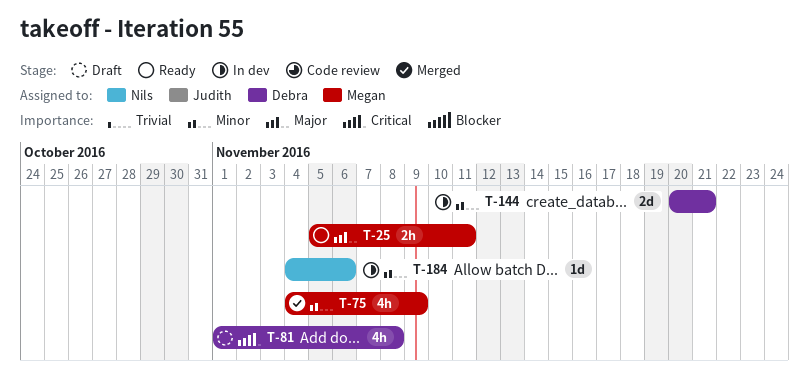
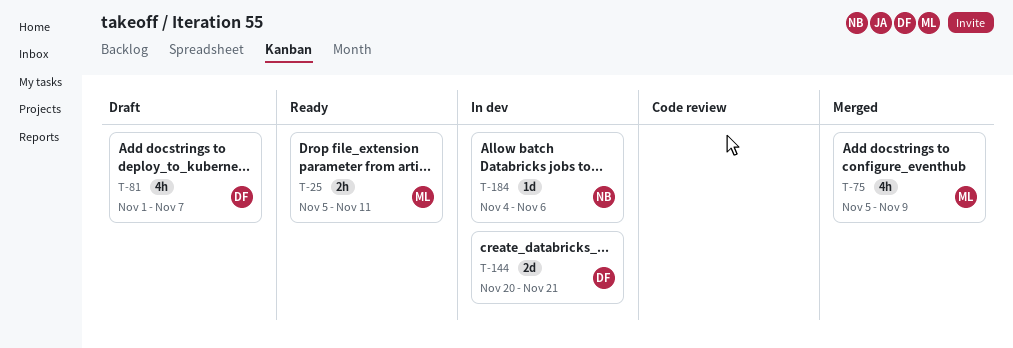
T-75, start: Nov 4 -> Nov 5
T-81, due: Nov 8 -> Nov 7

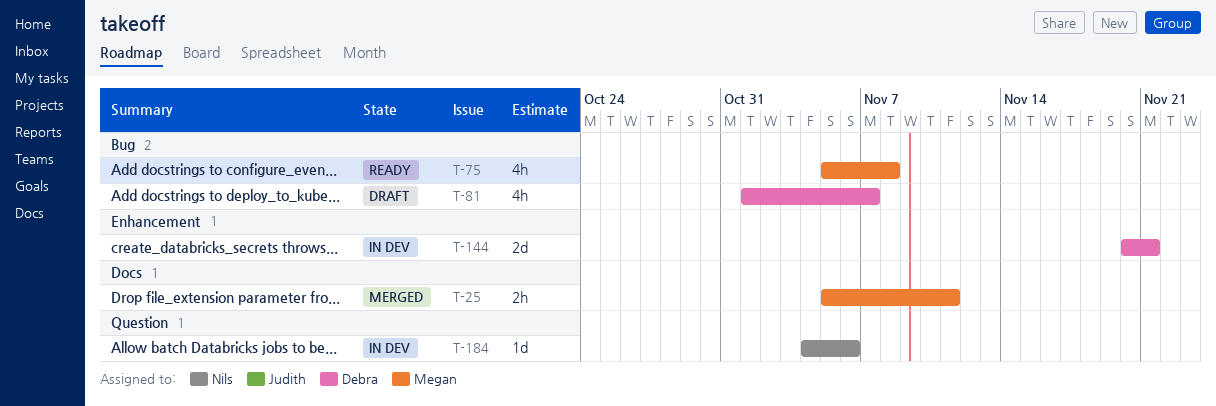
T-25, status: Ready -> Merged
T-75, status: Merged -> Ready
T-75, due: Nov 9 -> Nov 8

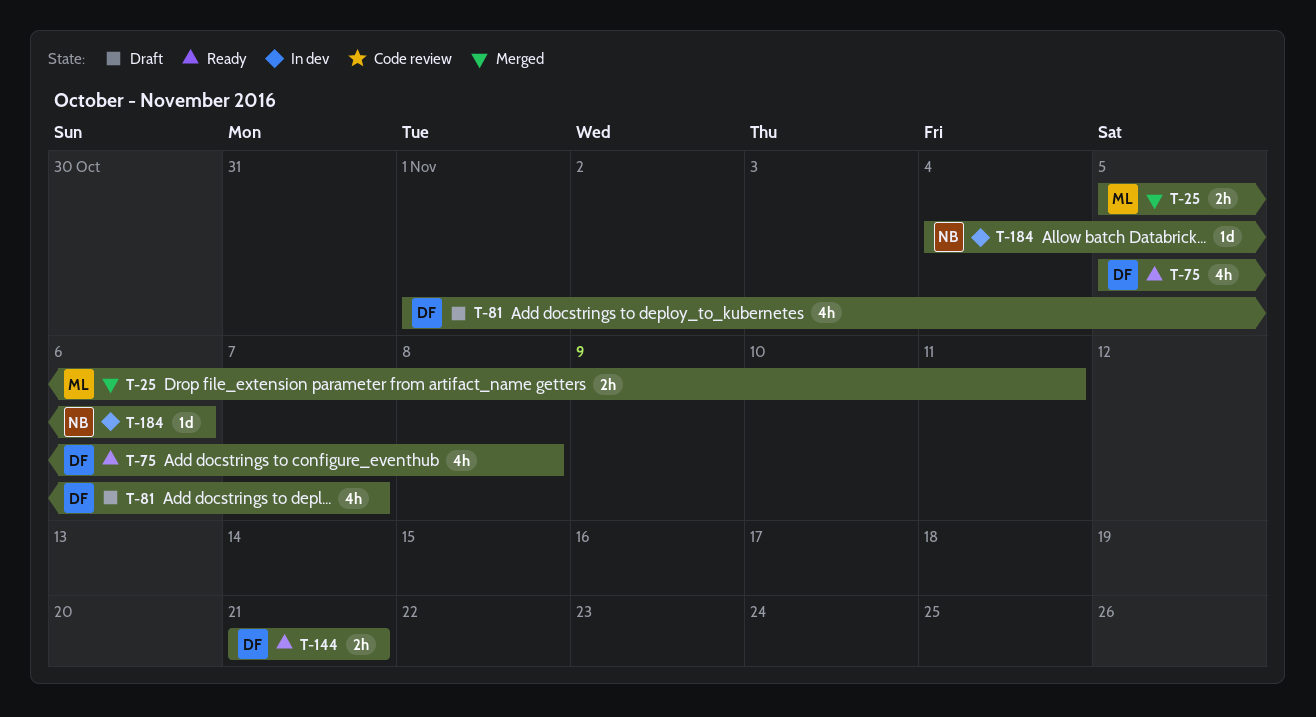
T-75, owner: Megan -> Debra
T-144, status: In dev -> Ready
T-144, estimate: 2d -> 2h
T-144, start: Nov 20 -> Nov 21

